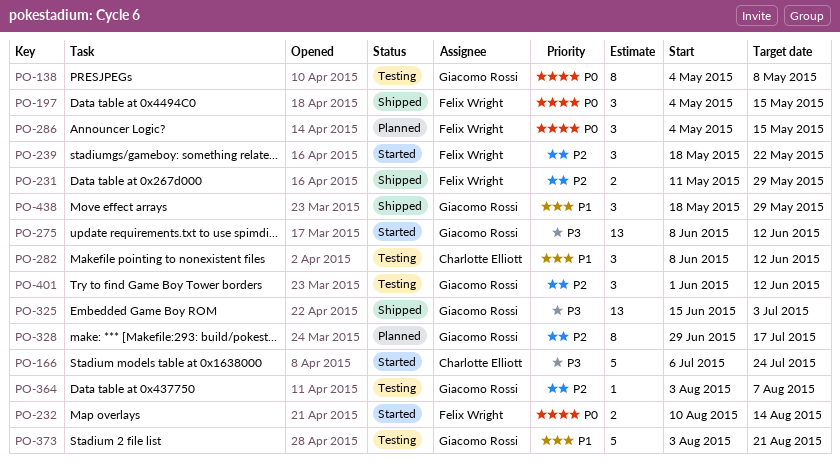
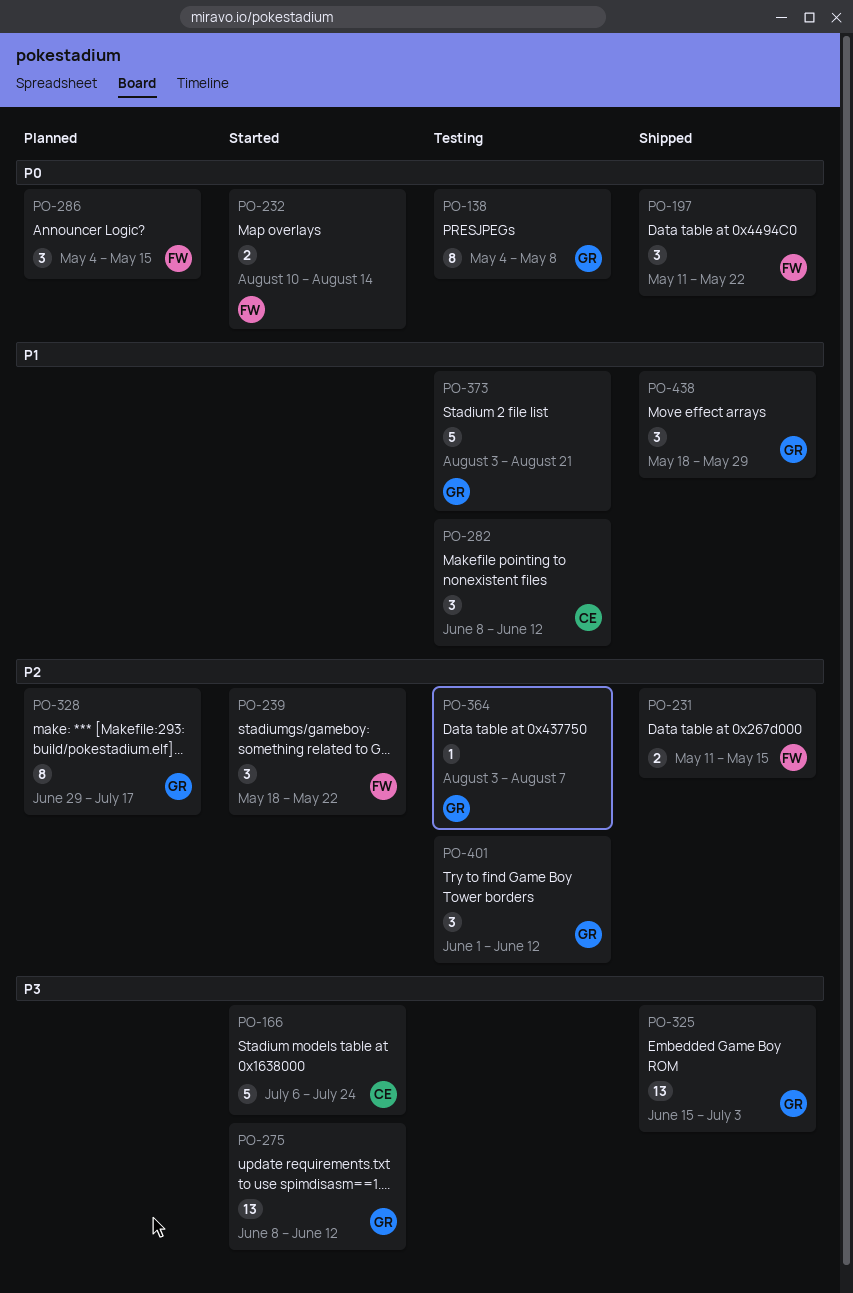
PO-197, start: May 4 -> May 11
PO-197, due: May 15 -> May 22
PO-231, due: May 29 -> May 15

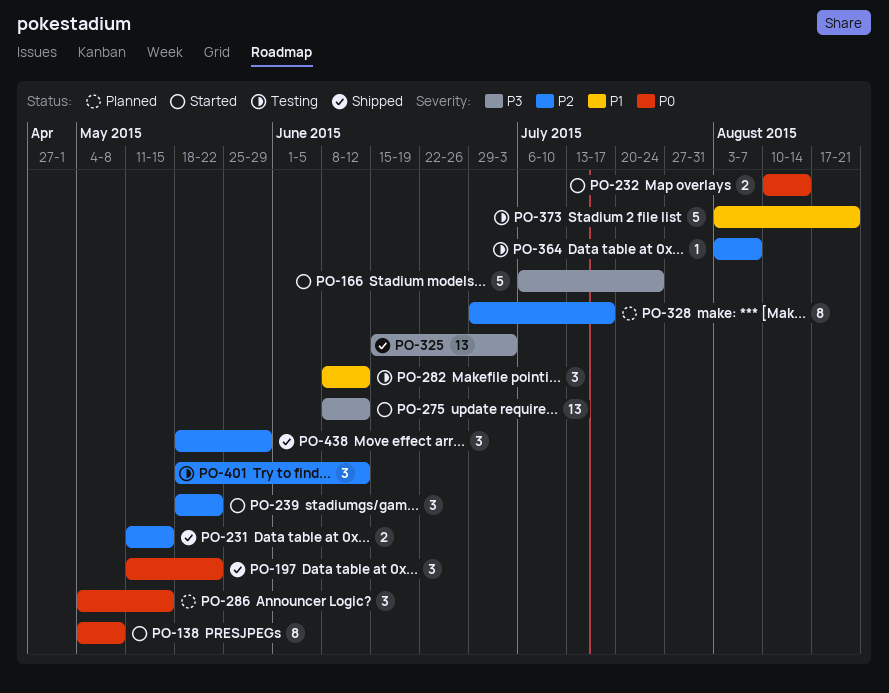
PO-138, status: Testing -> Started
PO-401, start: Jun 1 -> May 18
PO-438, priority: P1 -> P2

